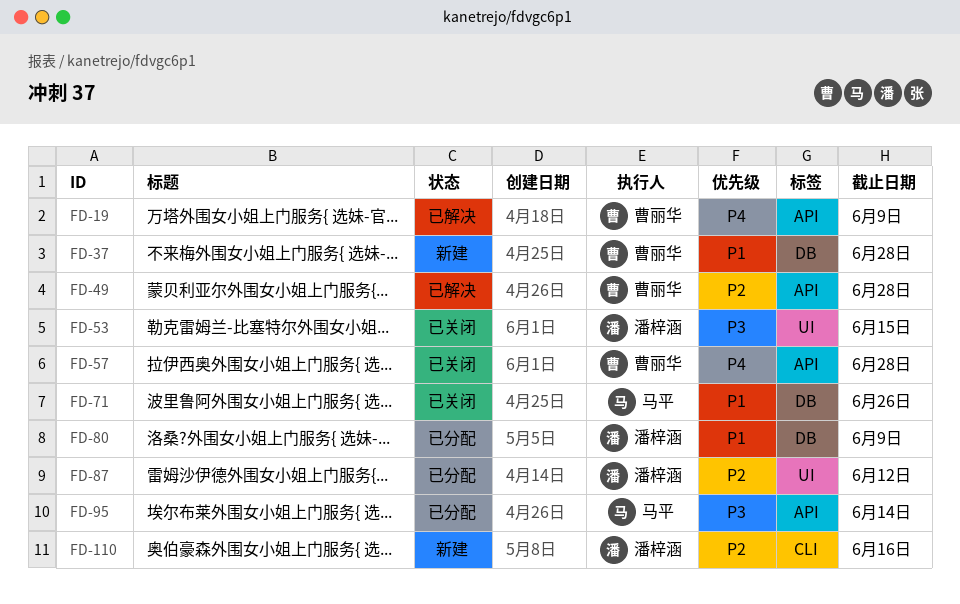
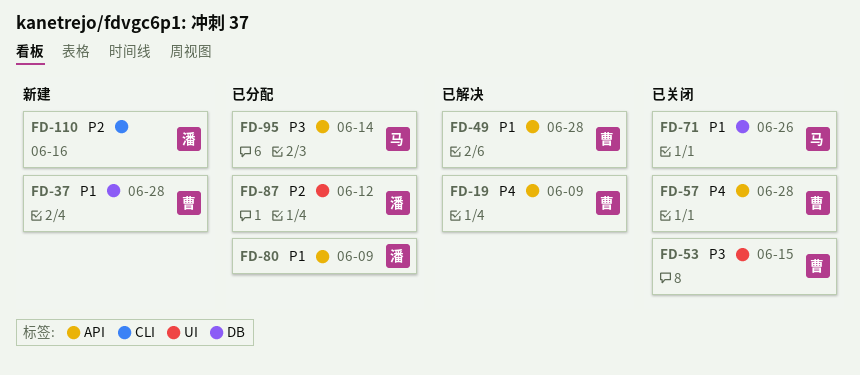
FD-49, priority: P2 -> P1
FD-53, owner: 潘梓涵 -> 曹丽华
FD-80, label: DB -> API

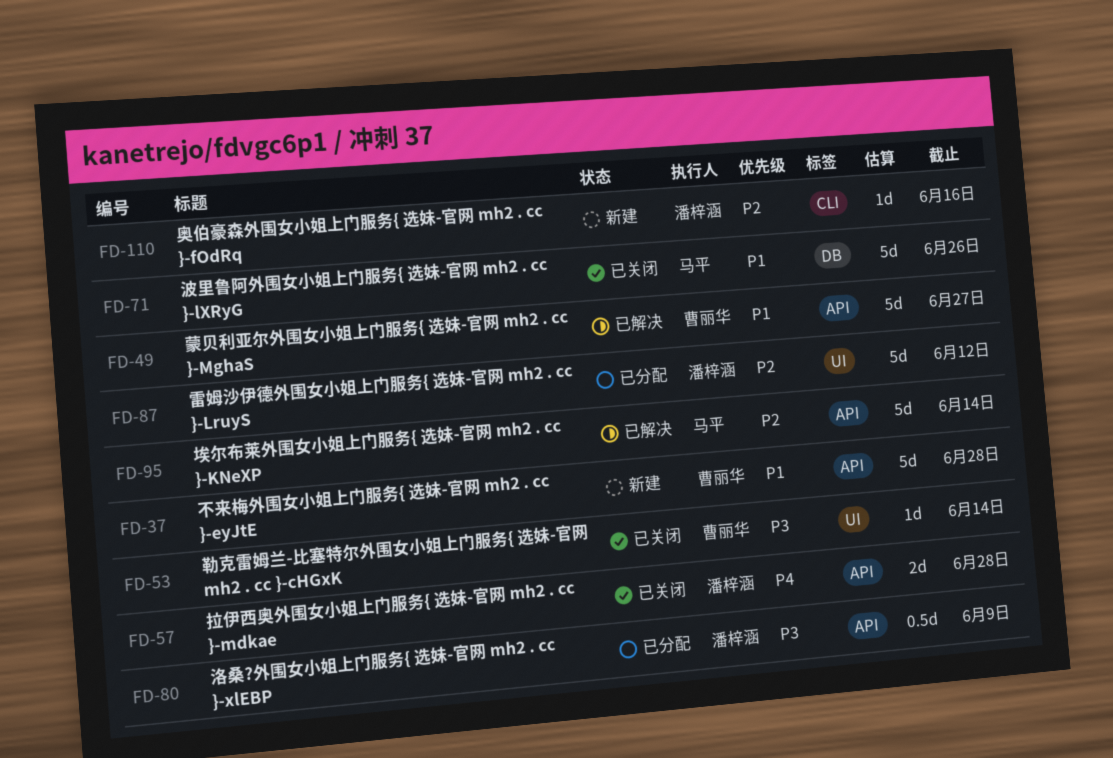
FD-19: present -> none
FD-37, label: DB -> API
FD-49, due: Jun 28 -> Jun 27
FD-53, due: Jun 15 -> Jun 14
FD-57, owner: 曹丽华 -> 潘梓涵
FD-80, priority: P1 -> P3
FD-95, status: 已分配 -> 已解决
FD-95, priority: P3 -> P2

